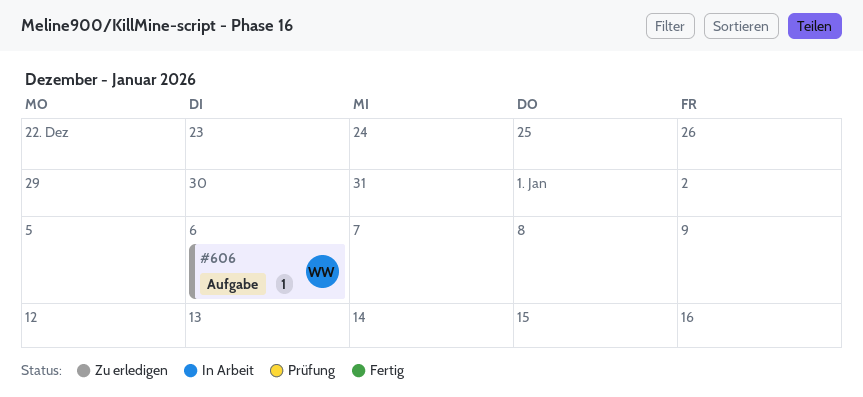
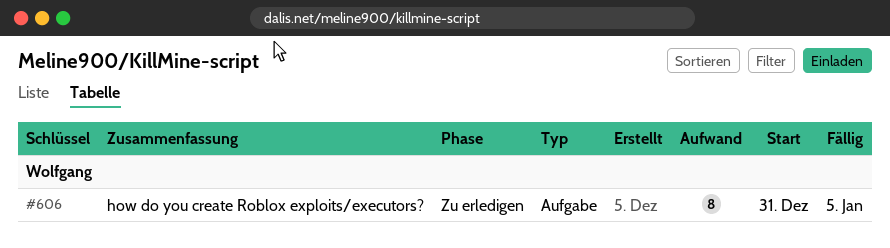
#606, estimate: 1 -> 8
#606, due: Jan 6 -> Jan 5

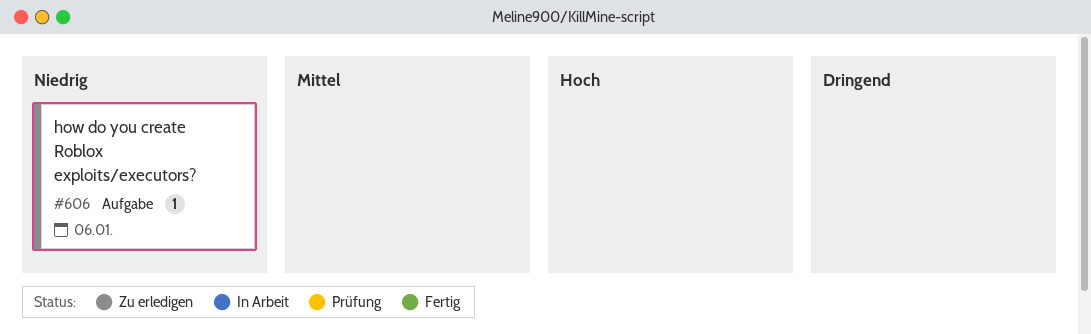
#606, estimate: 8 -> 1
#606, due: Jan 5 -> Jan 6

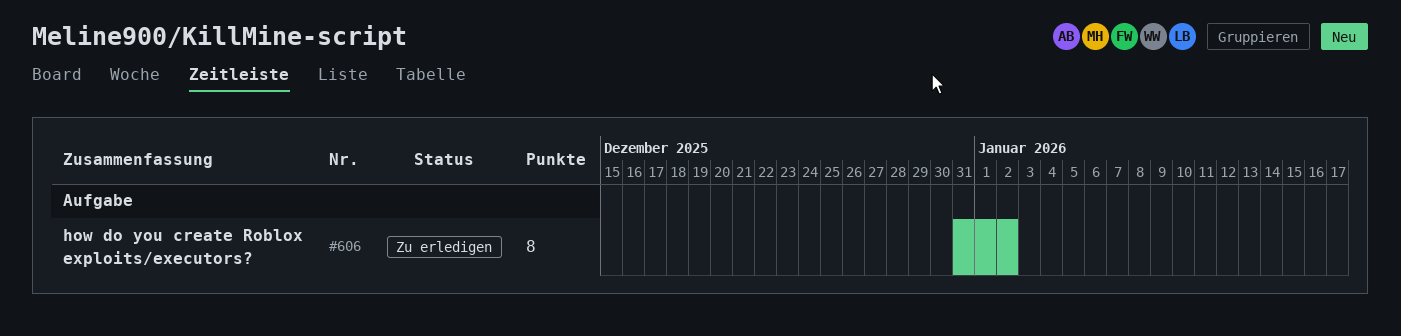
#606, estimate: 1 -> 8
#606, due: Jan 6 -> Jan 2

